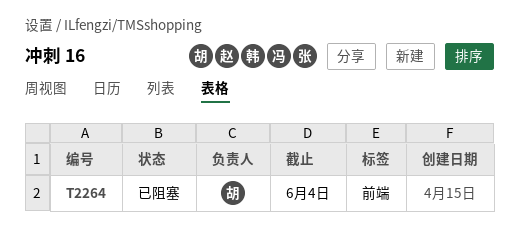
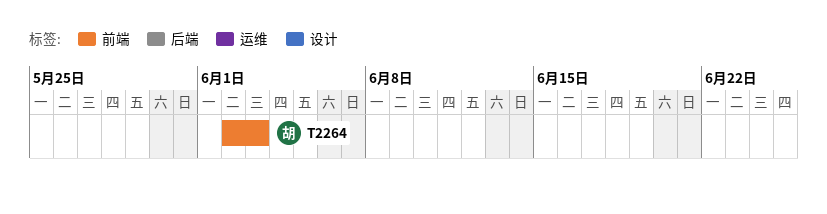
T2264, due: Jun 4 -> Jun 3

